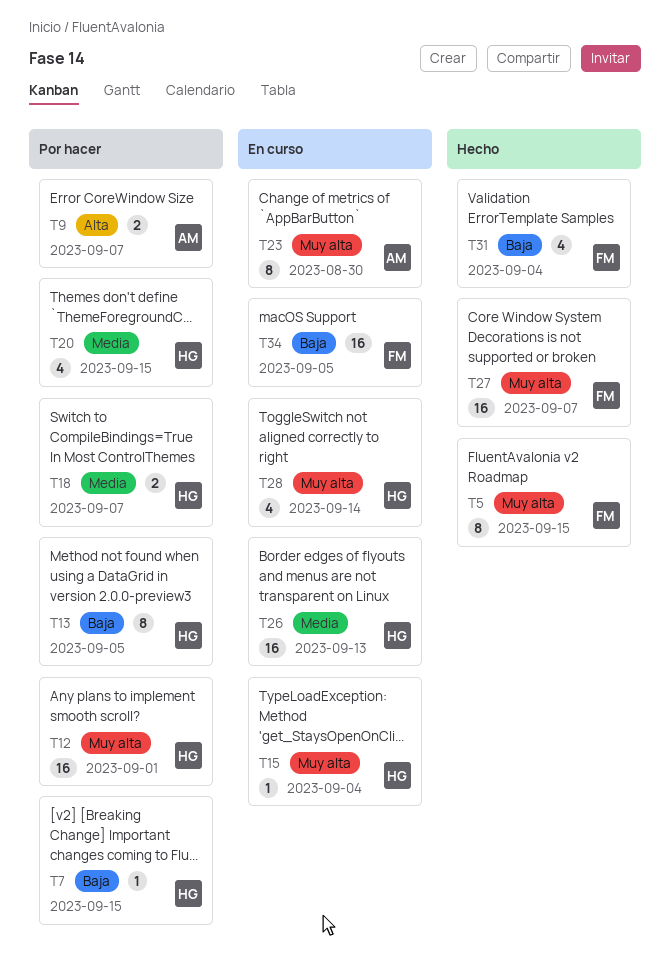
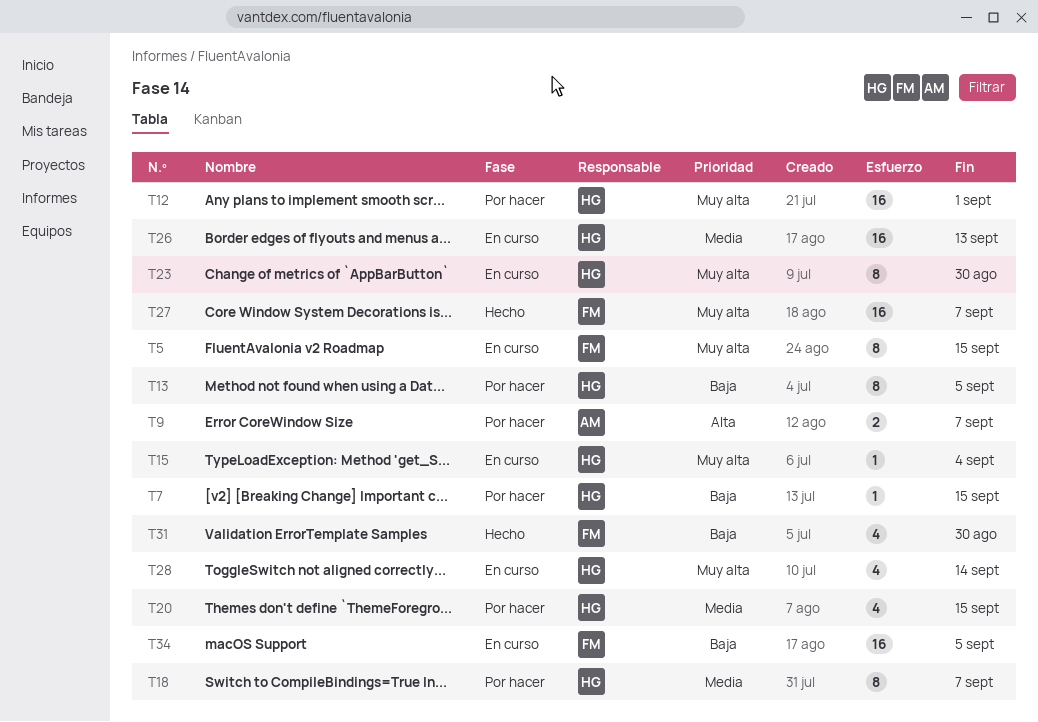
T5, status: Hecho -> En curso
T18, estimate: 2 -> 8
T23, owner: AM -> HG
T31, due: Sep 4 -> Aug 30

